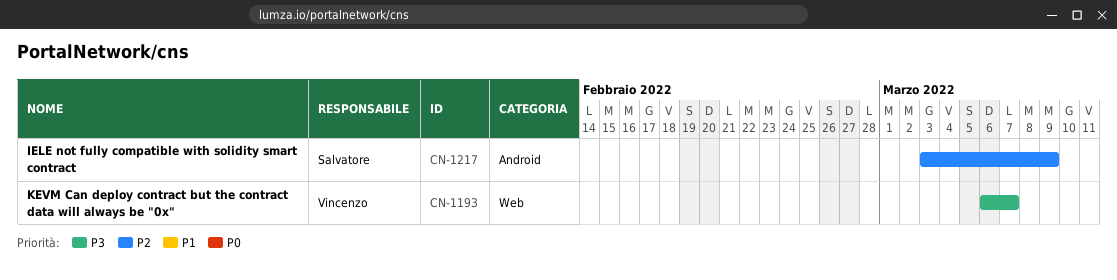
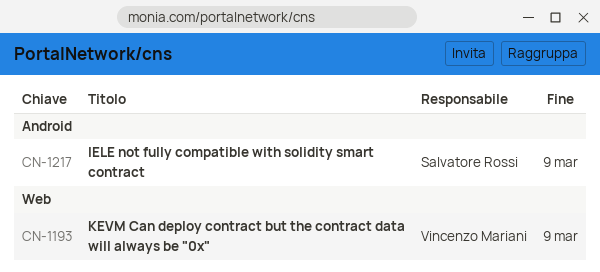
CN-1193, due: Mar 7 -> Mar 9

